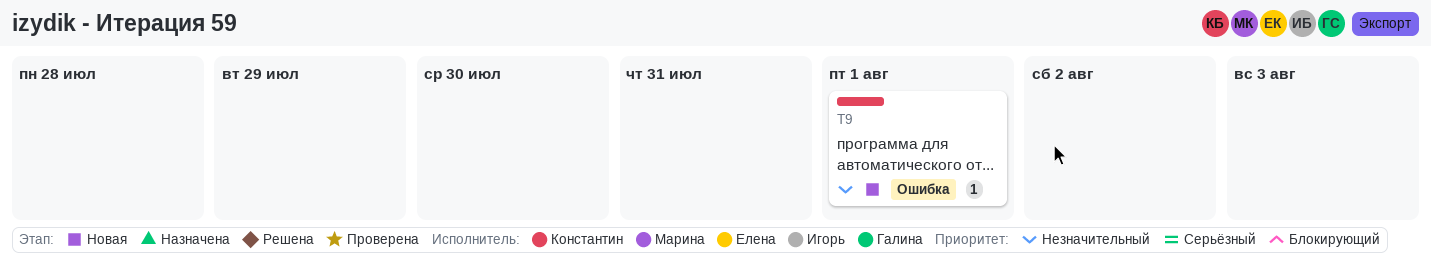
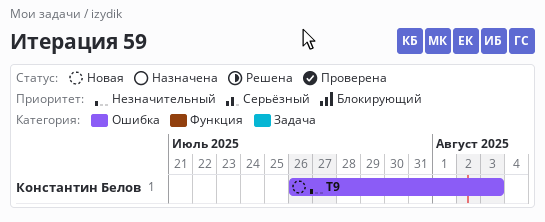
T9, due: Aug 1 -> Aug 3

